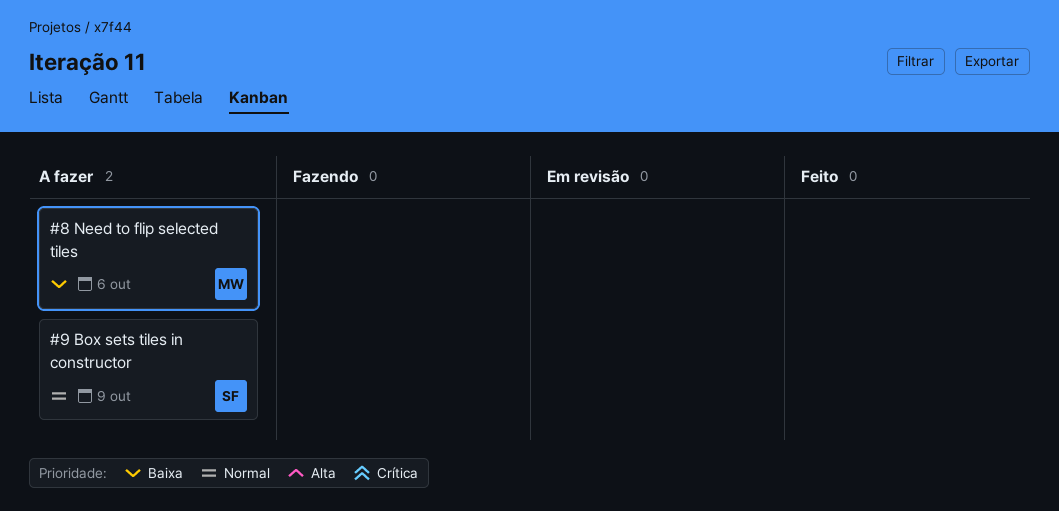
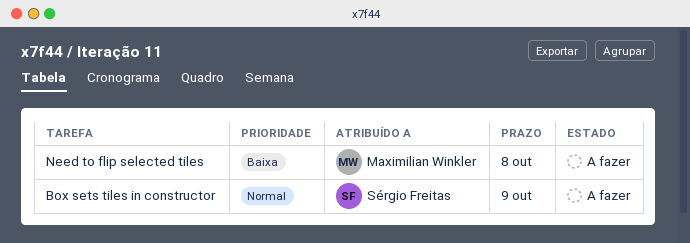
Need to flip selected tiles, due: Oct 6 -> Oct 8

